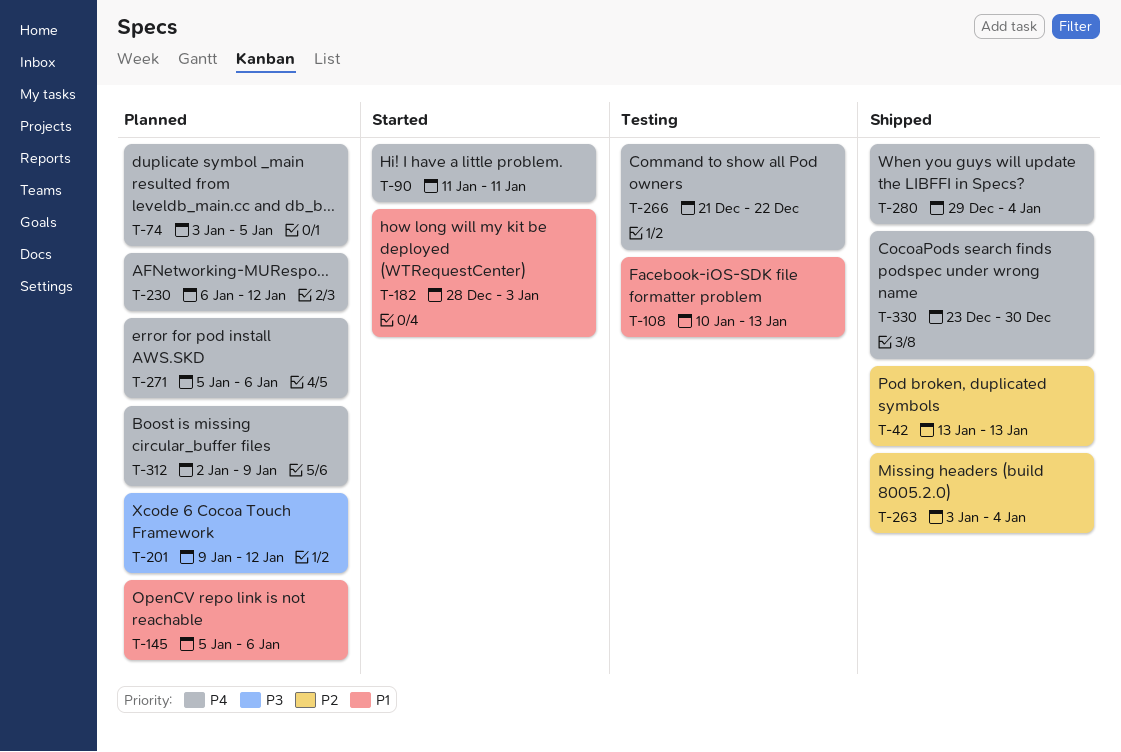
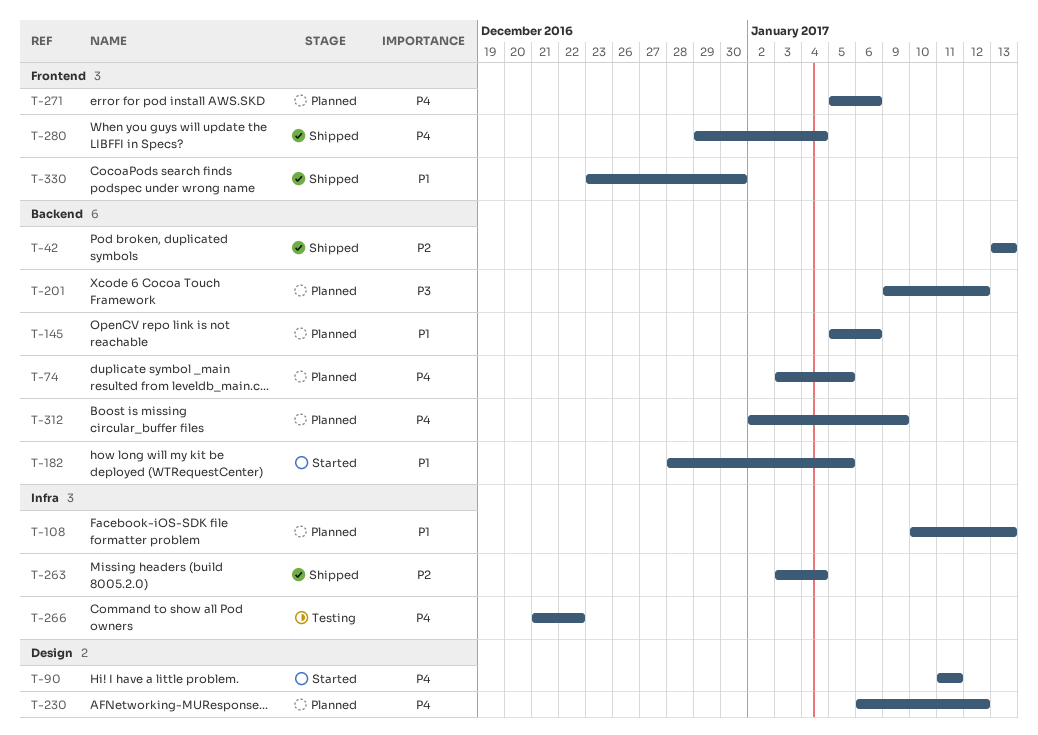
T-108, status: Testing -> Planned
T-182, due: Jan 3 -> Jan 5
T-330, priority: P4 -> P1

